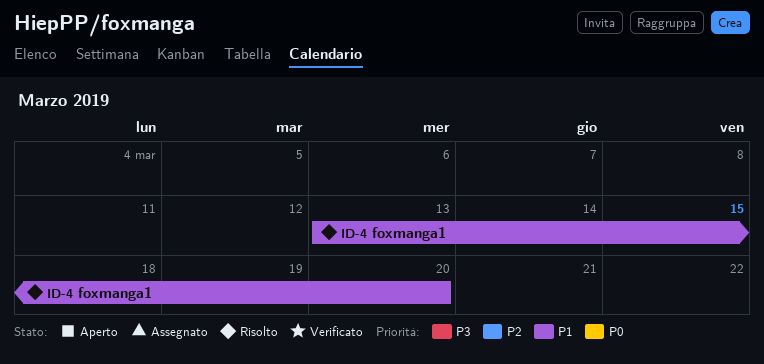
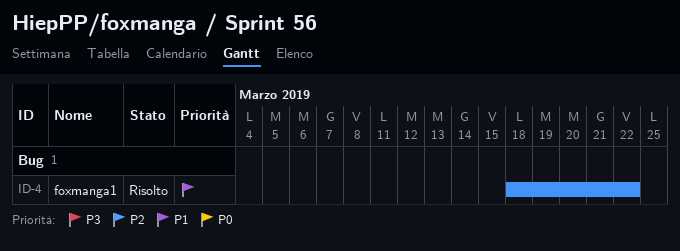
ID-4, start: Mar 13 -> Mar 18
ID-4, due: Mar 20 -> Mar 22

